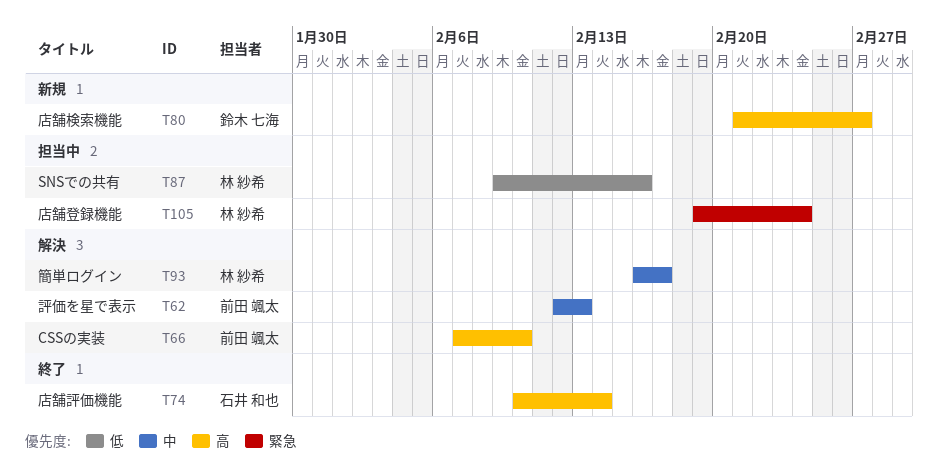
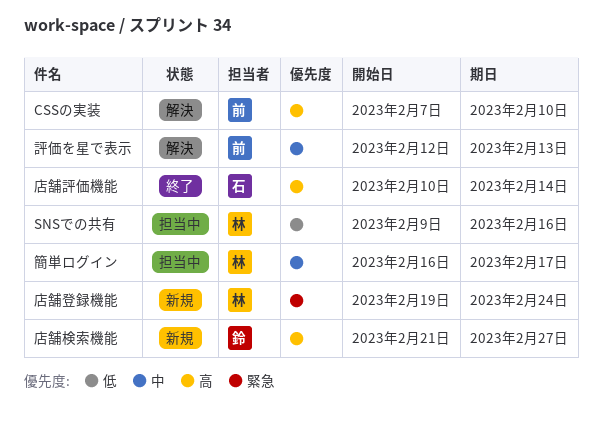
店舗登録機能, status: 担当中 -> 新規
簡単ログイン, status: 解決 -> 担当中

